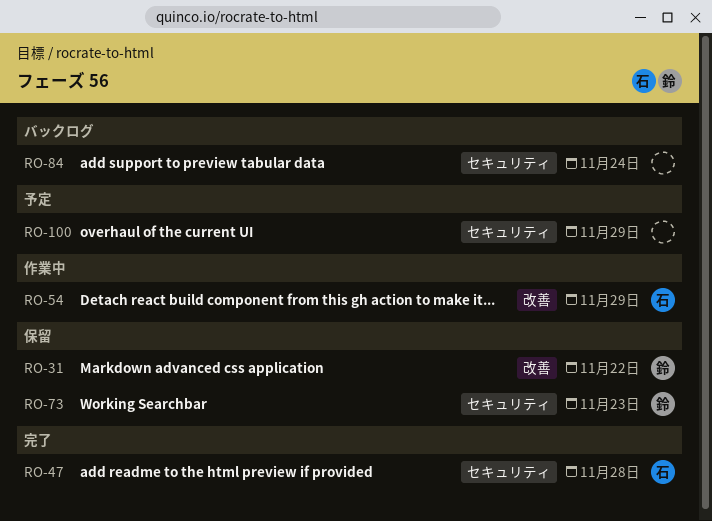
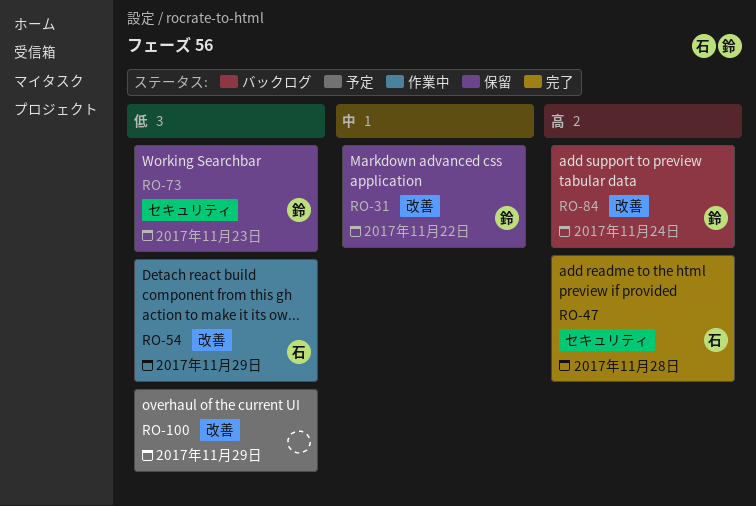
RO-84, owner: none -> 鈴
RO-84, label: セキュリティ -> 改善
RO-100, label: セキュリティ -> 改善

